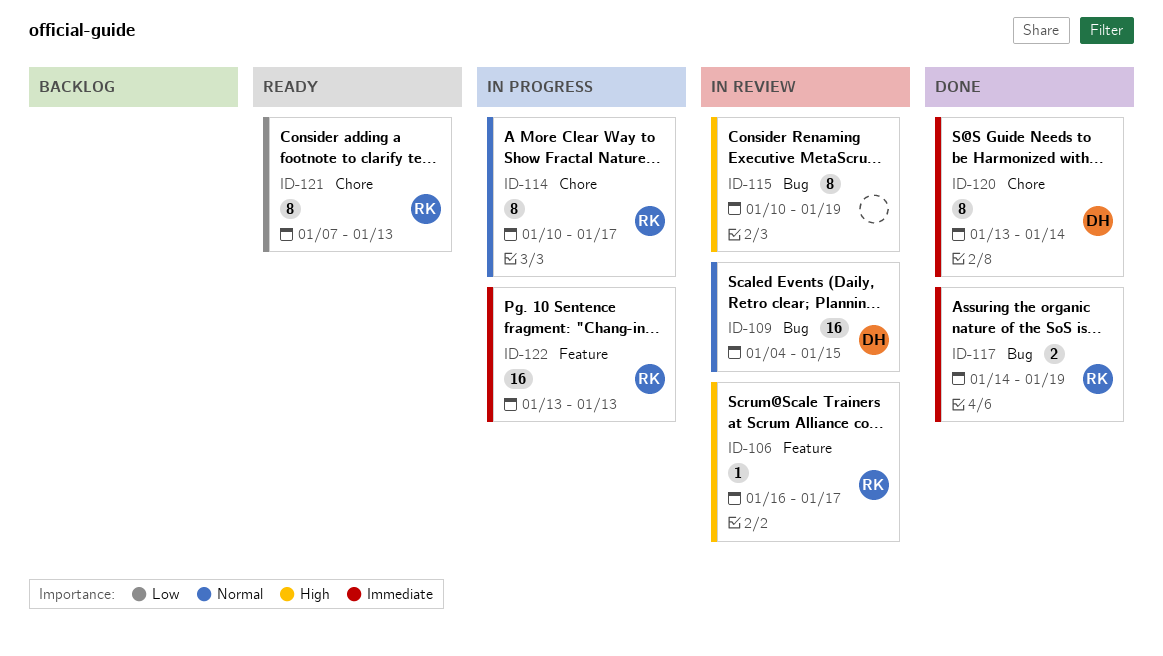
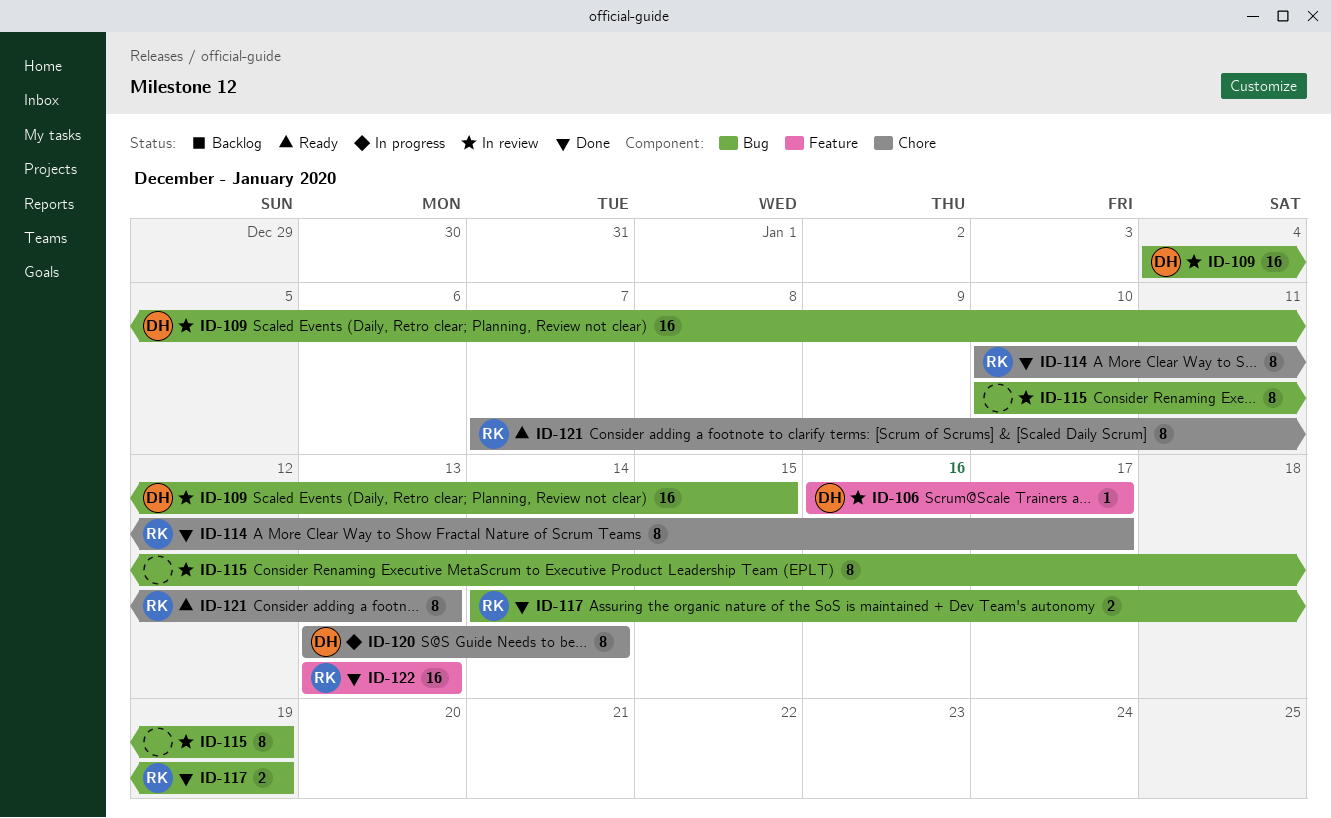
ID-106, owner: RK -> DH
ID-114, status: In progress -> Done
ID-120, status: Done -> In progress
ID-122, status: In progress -> Done

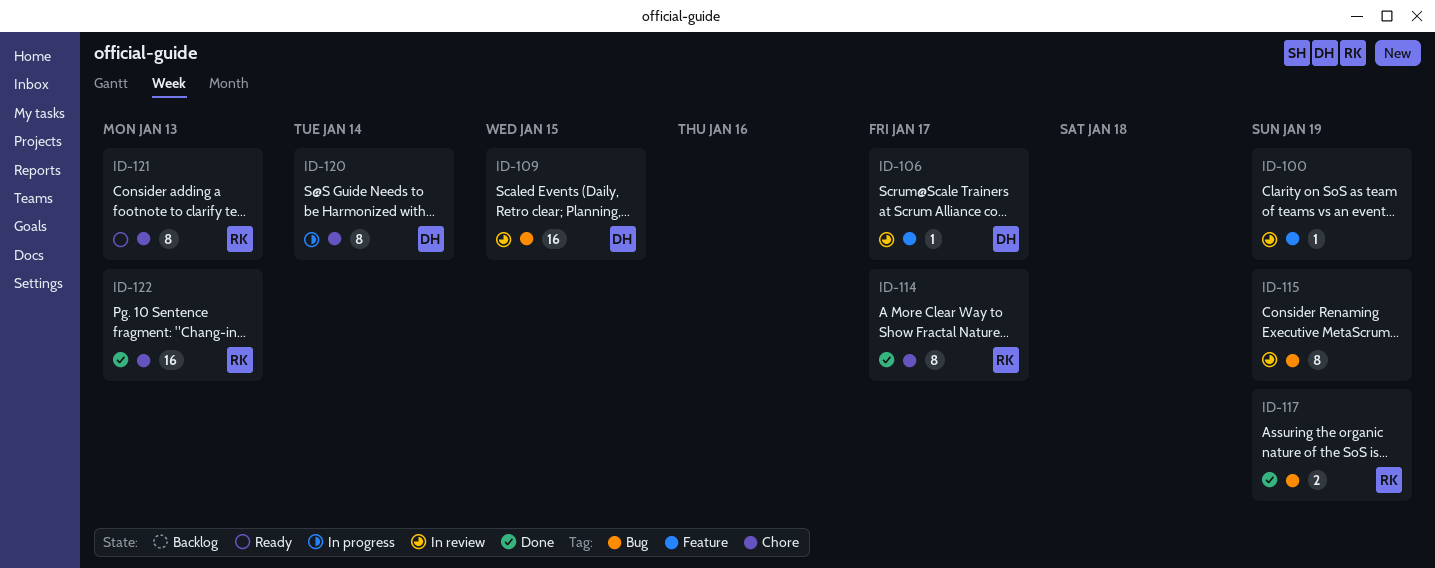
ID-100: none -> present
ID-122, label: Feature -> Chore

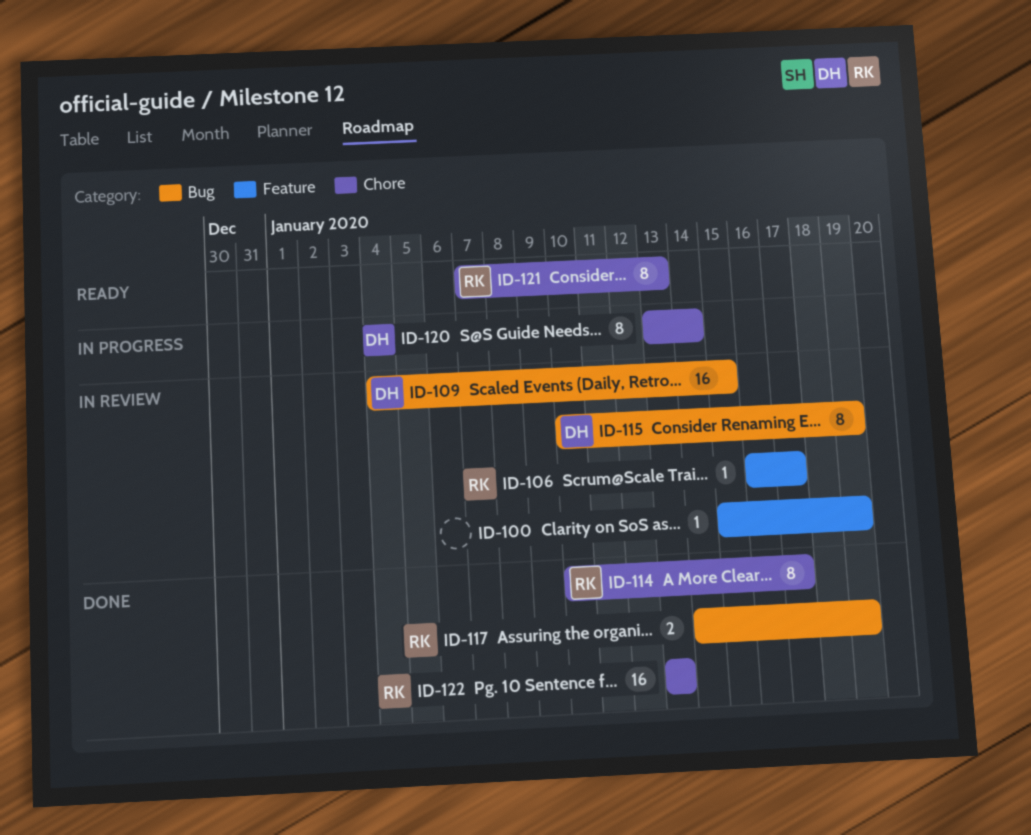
ID-106, owner: DH -> RK
ID-115, owner: none -> DH

